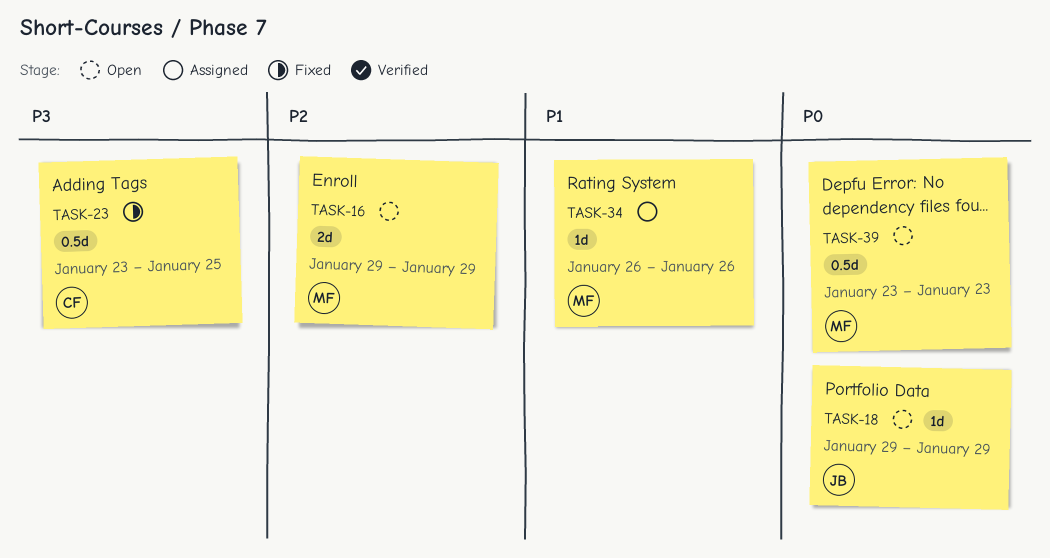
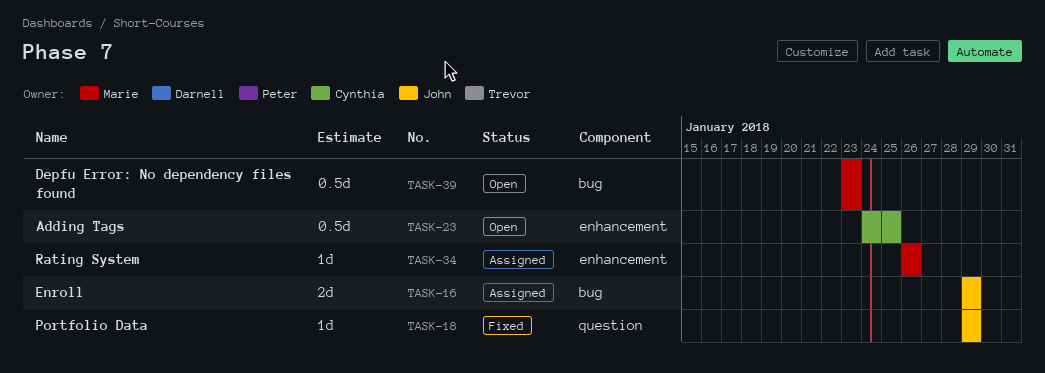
TASK-16, status: Open -> Assigned
TASK-16, owner: Marie -> John
TASK-18, status: Open -> Fixed
TASK-23, status: Fixed -> Open
TASK-23, start: Jan 23 -> Jan 24

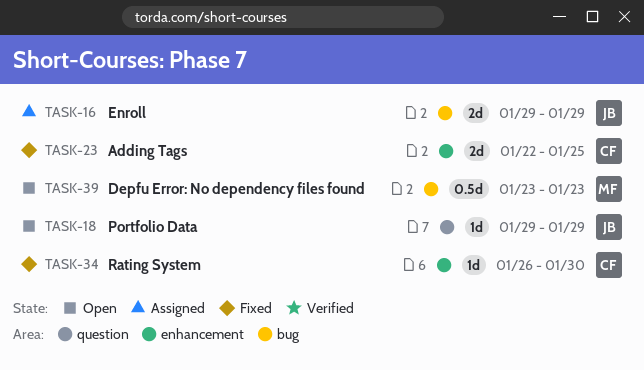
TASK-18, status: Fixed -> Open
TASK-23, status: Open -> Fixed
TASK-23, estimate: 0.5d -> 2d
TASK-23, start: Jan 24 -> Jan 22
TASK-34, status: Assigned -> Fixed
TASK-34, owner: Marie -> Cynthia
TASK-34, due: Jan 26 -> Jan 30

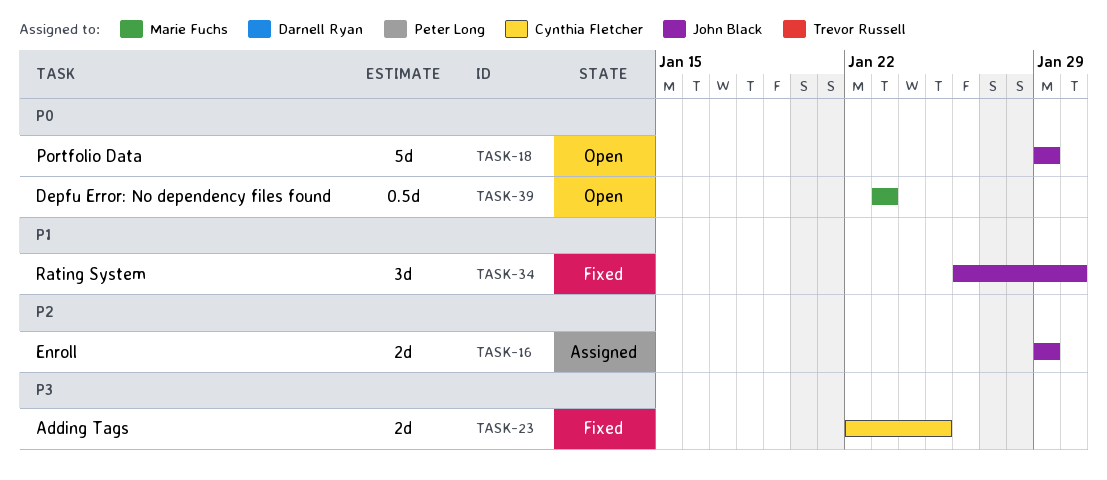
TASK-18, estimate: 1d -> 5d
TASK-34, owner: Cynthia Fletcher -> John Black
TASK-34, estimate: 1d -> 3d

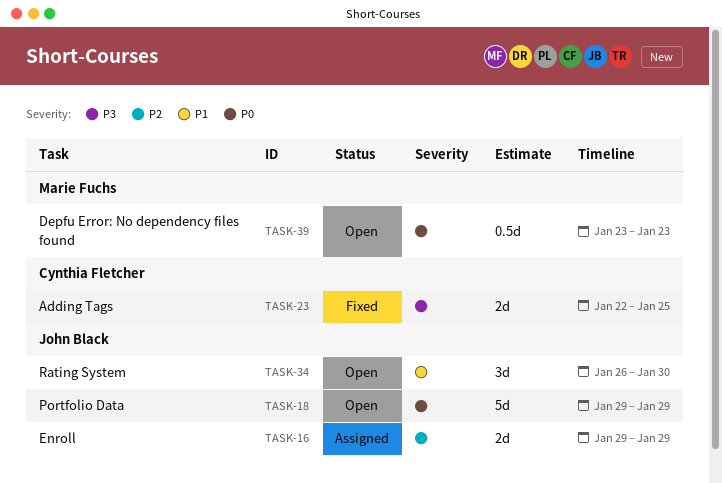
TASK-34, status: Fixed -> Open

